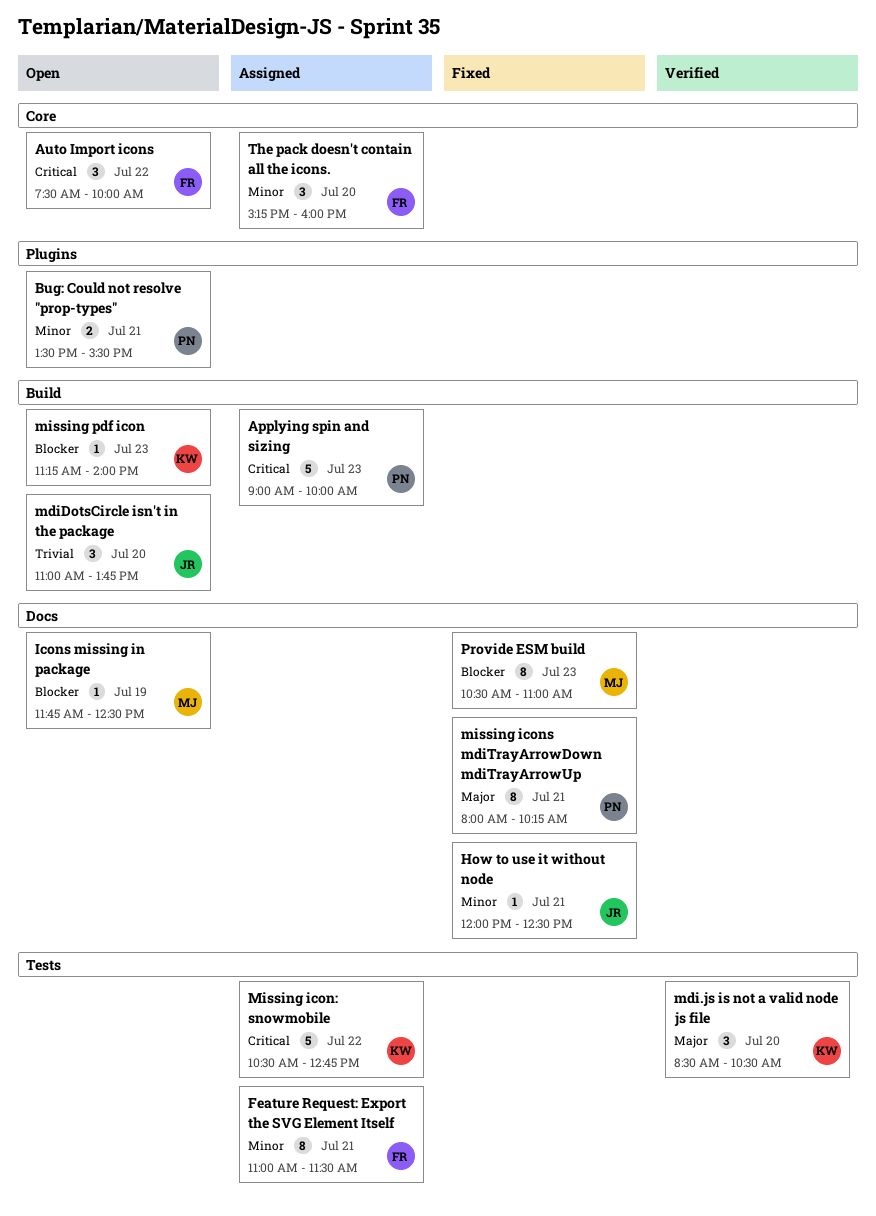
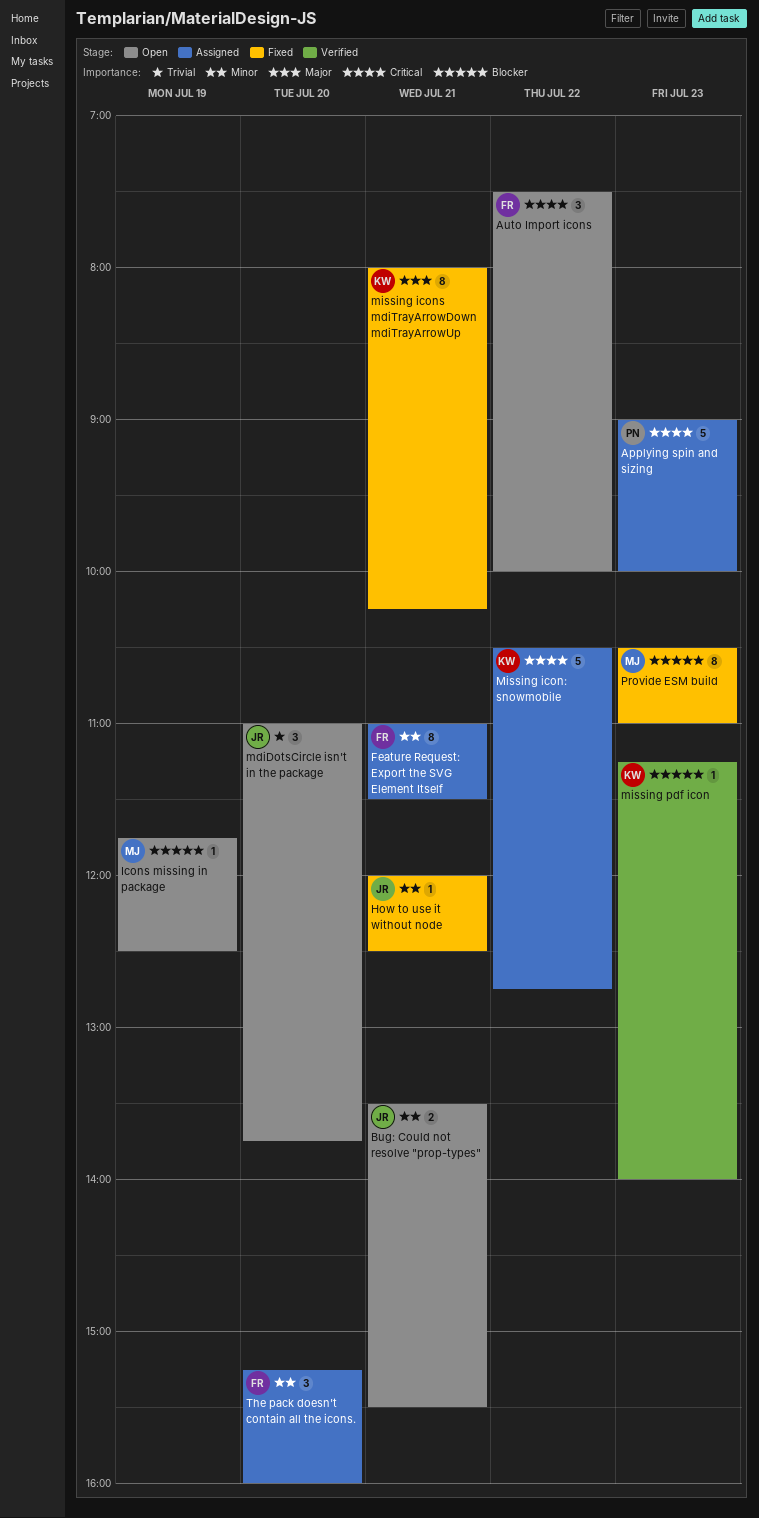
Bug: Could not resolve "prop-types", owner: PN -> JR
mdi.js is not a valid node js file: present -> none
missing icons mdiTrayArrowDown mdiTrayArrowUp, owner: PN -> KW
missing pdf icon, status: Open -> Verified

